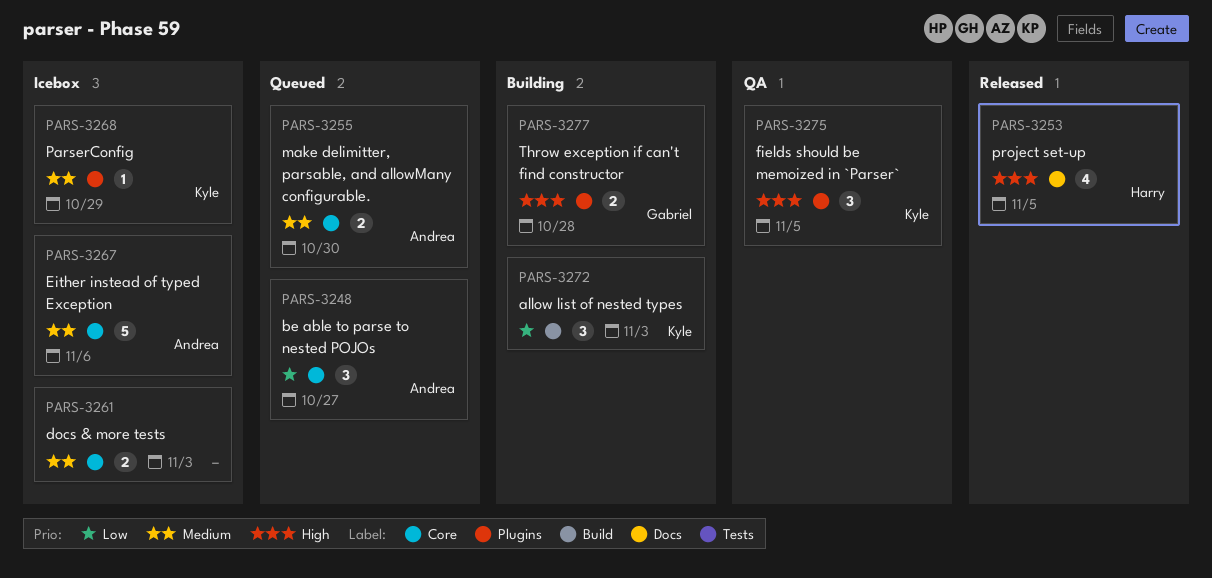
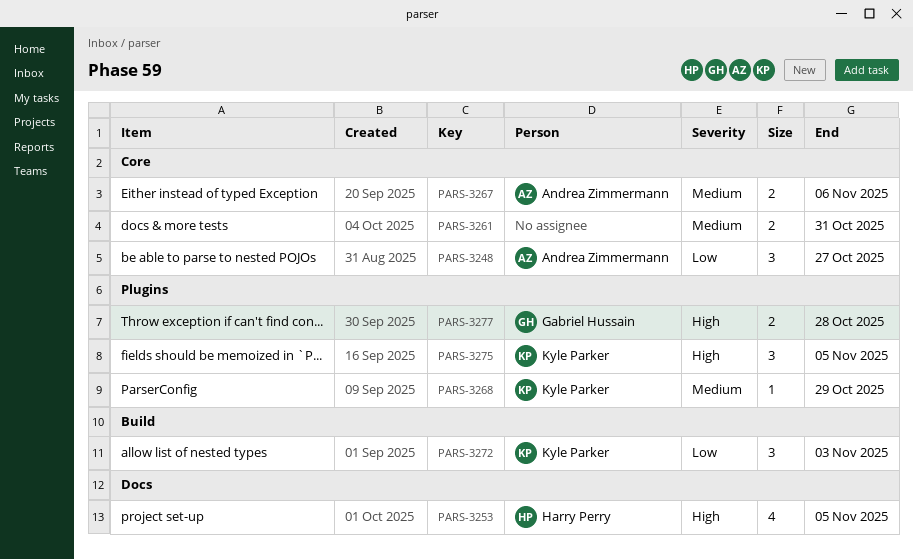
PARS-3255: present -> none
PARS-3261, due: Nov 3 -> Oct 31
PARS-3267, estimate: 5 -> 2

